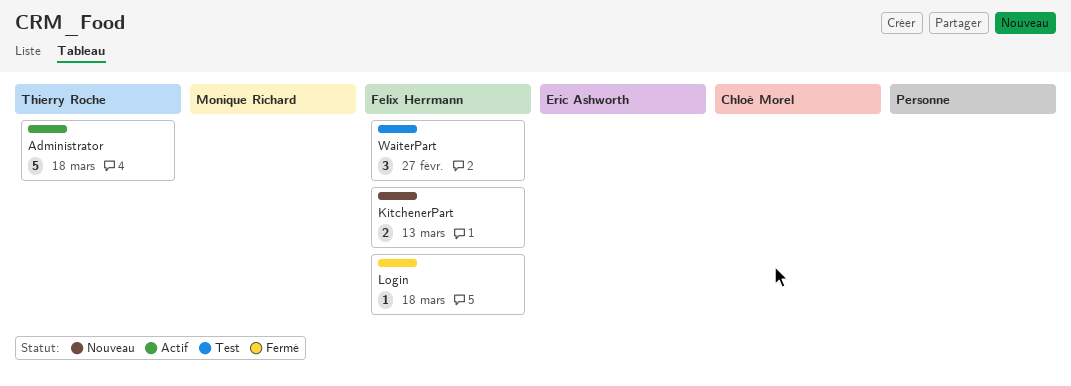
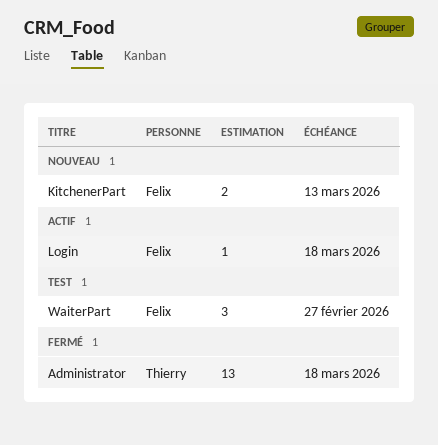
Administrator, status: Actif -> Fermé
Administrator, estimate: 5 -> 13
Login, status: Fermé -> Actif

